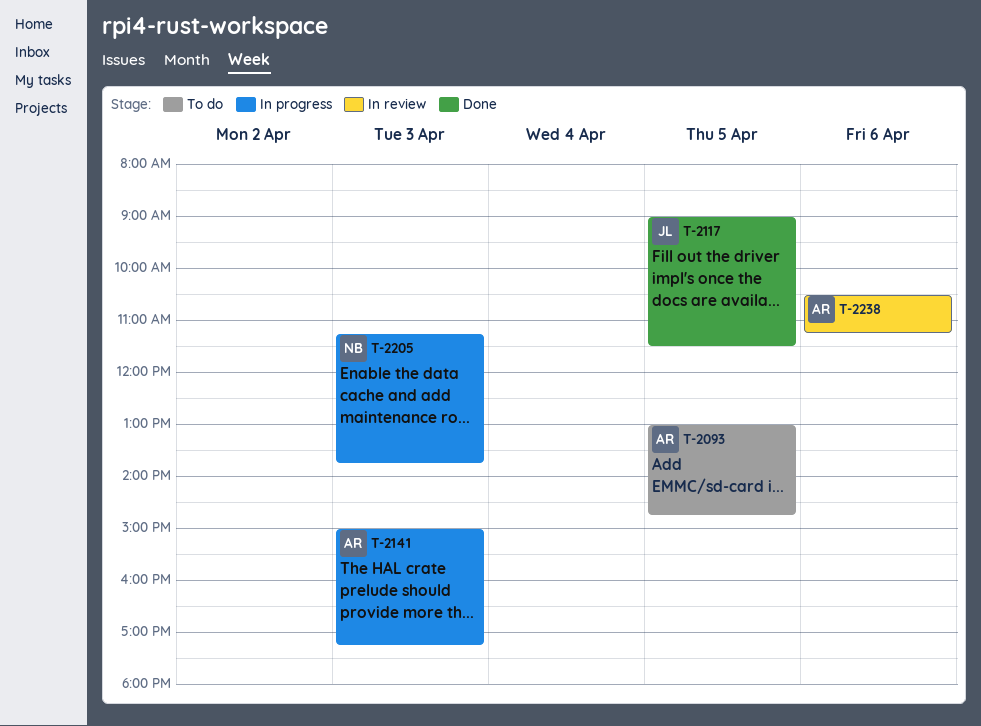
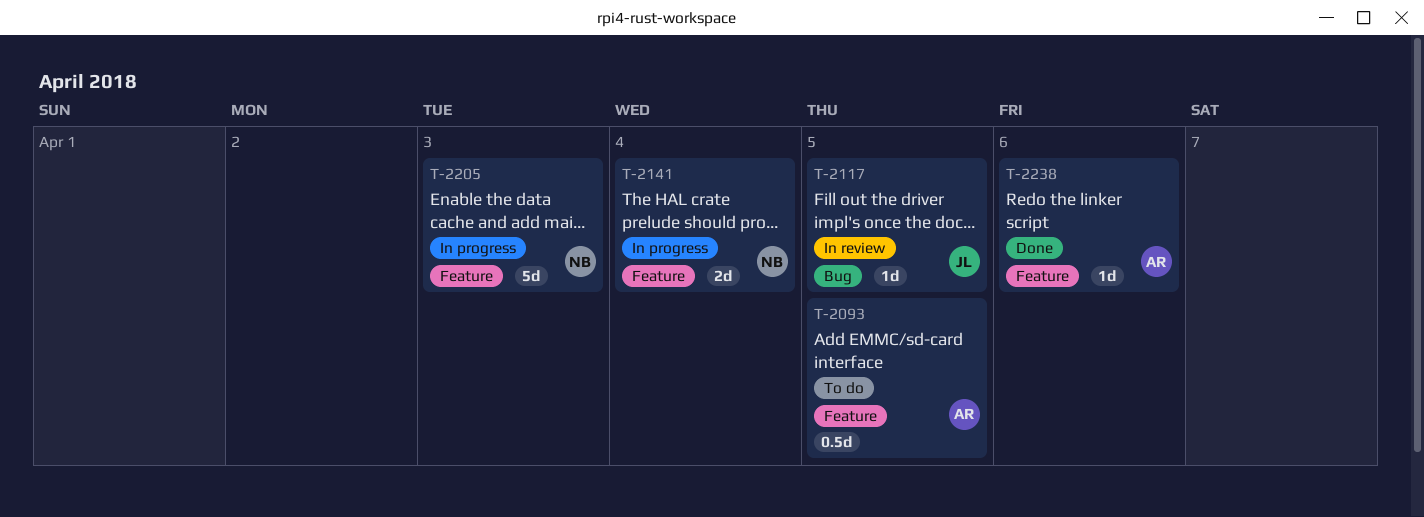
T-2117, status: Done -> In review
T-2141, owner: AR -> NB
T-2141, day: Apr 3 -> Apr 4
T-2238, status: In review -> Done

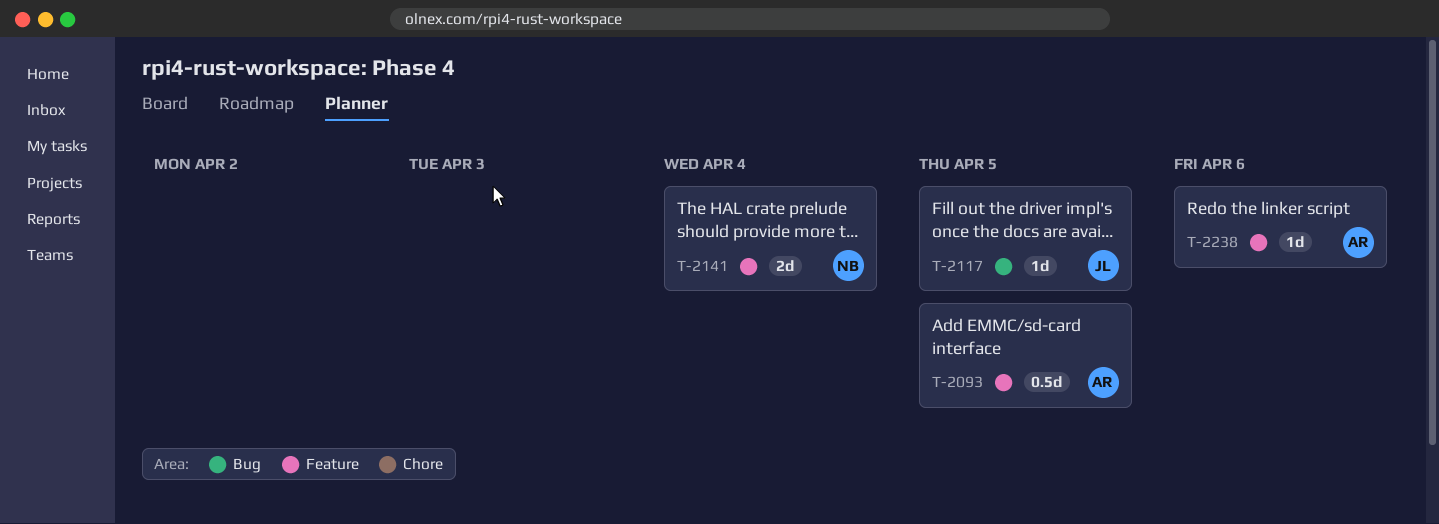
T-2205: present -> none

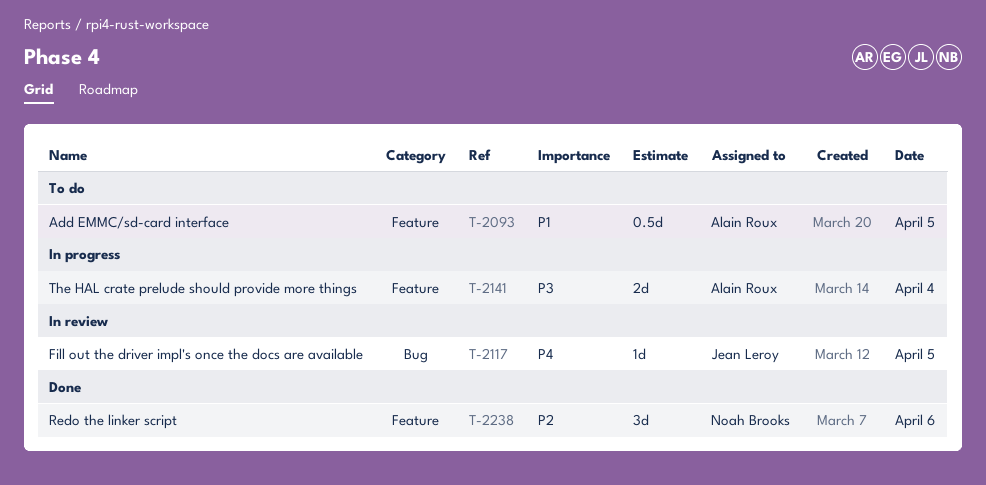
T-2141, owner: Noah Brooks -> Alain Roux
T-2238, owner: Alain Roux -> Noah Brooks
T-2238, estimate: 1d -> 3d

